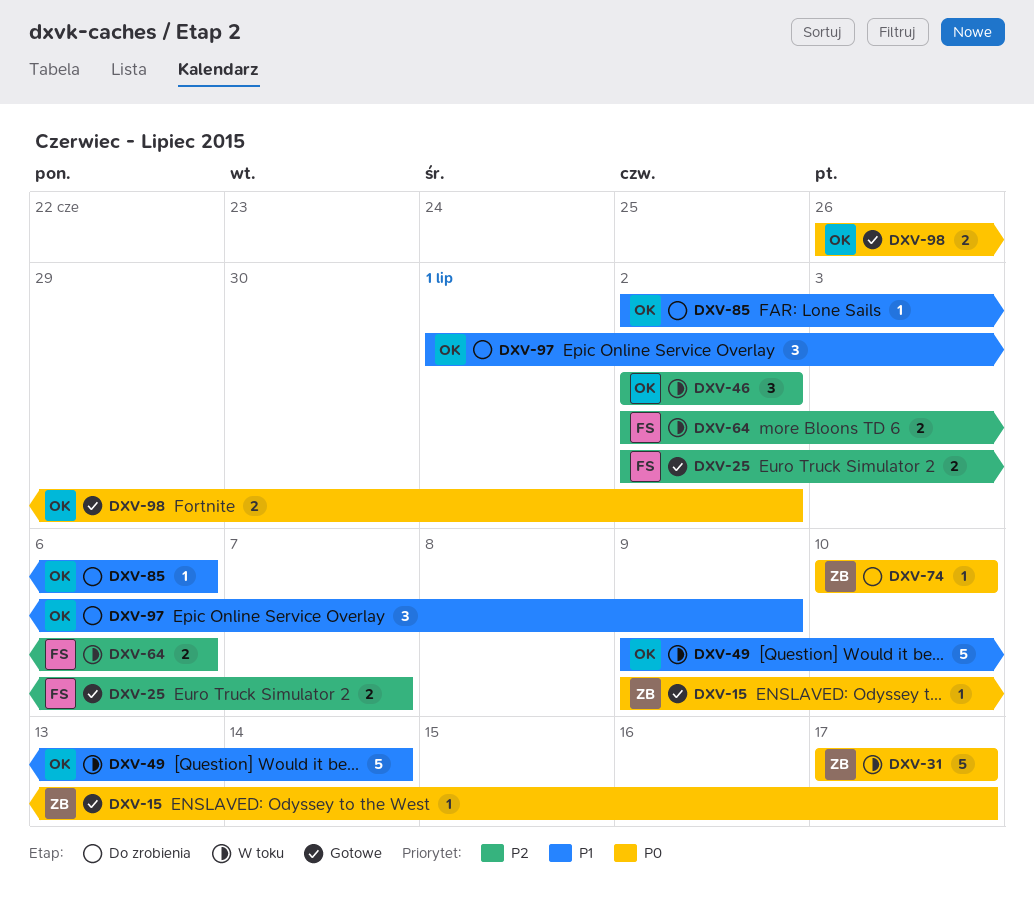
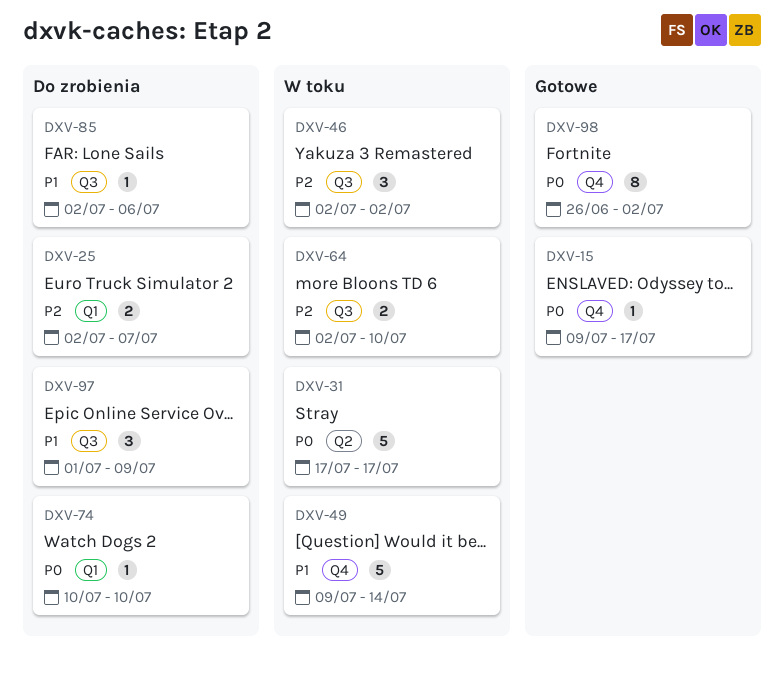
DXV-25, status: Gotowe -> Do zrobienia
DXV-64, due: Jul 6 -> Jul 10
DXV-98, estimate: 2 -> 8

